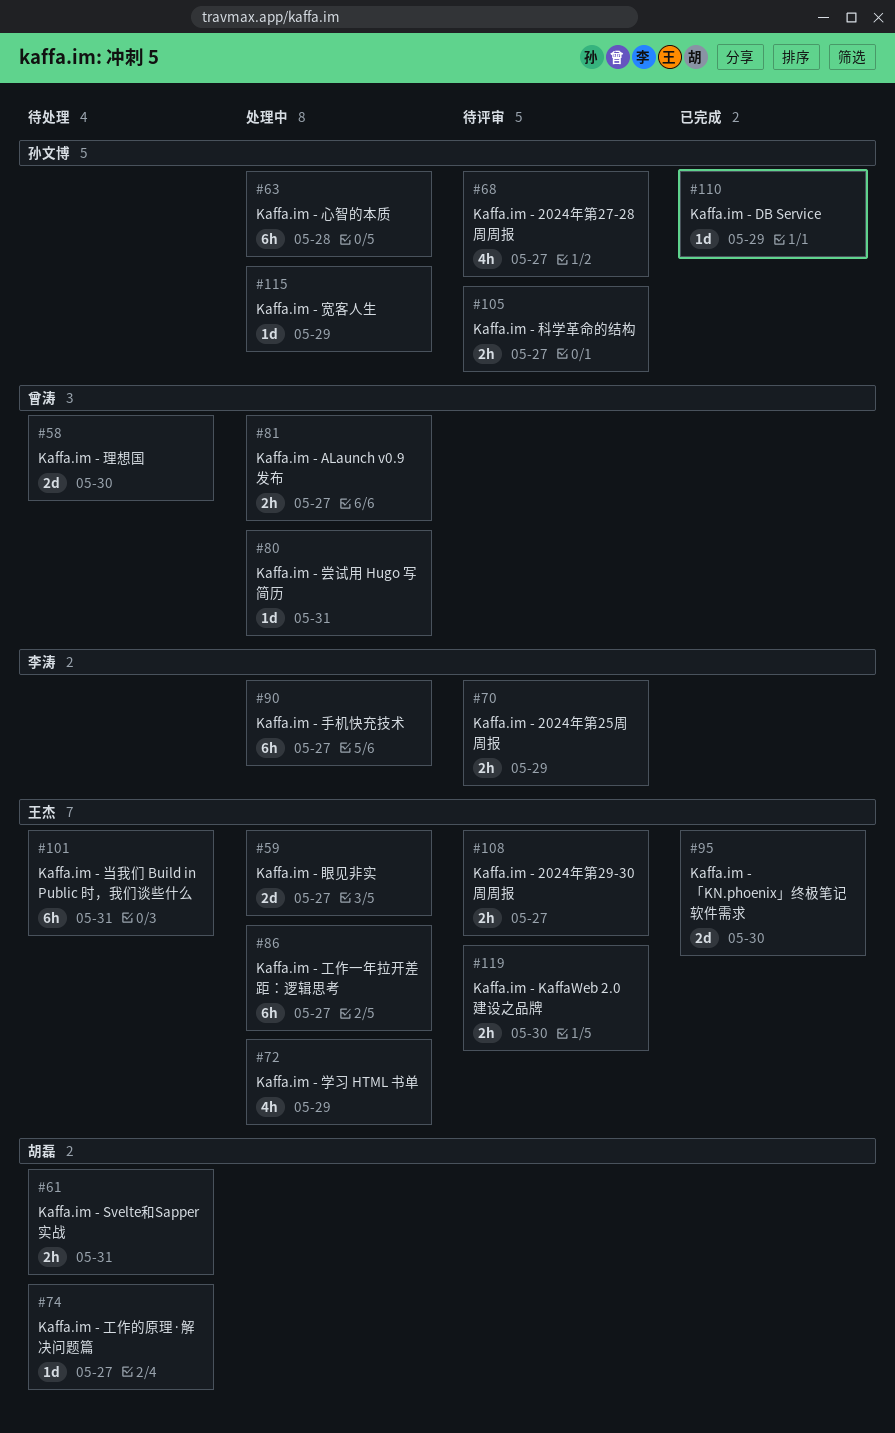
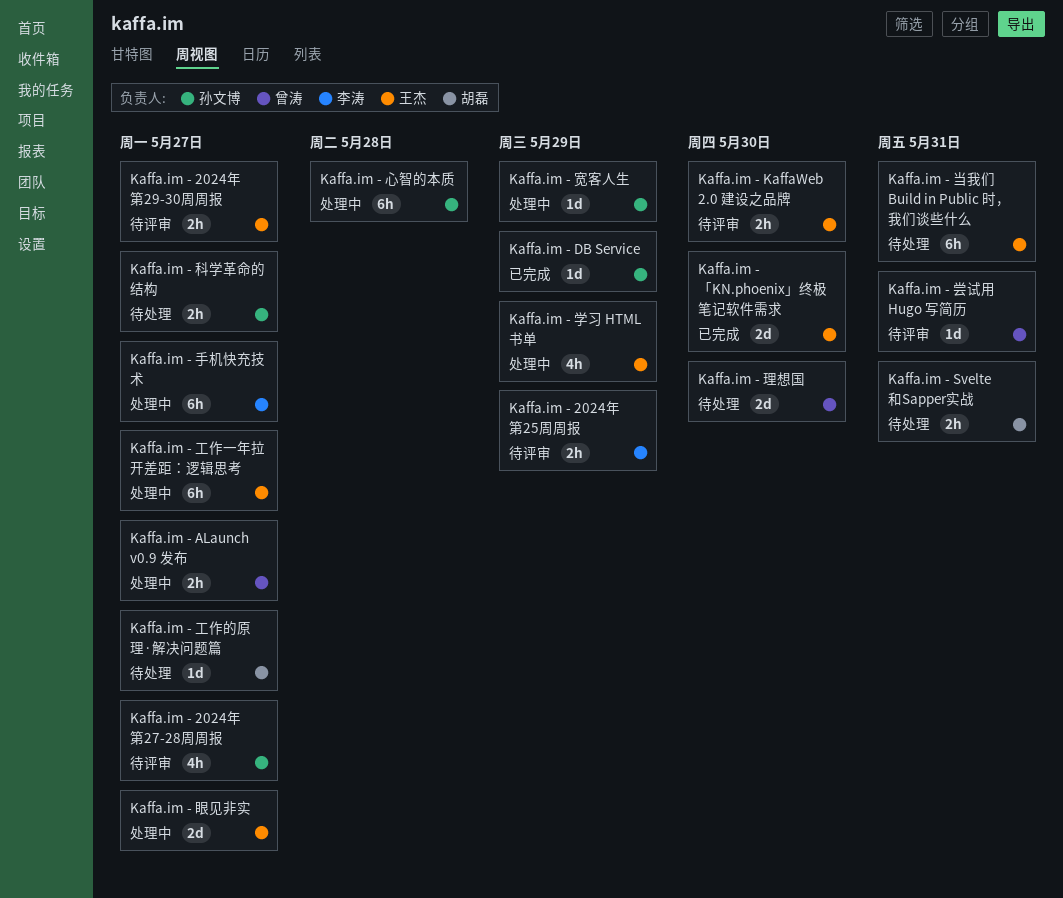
Kaffa.im - 尝试用 Hugo 写简历, status: 处理中 -> 待评审
Kaffa.im - 科学革命的结构, status: 待评审 -> 待处理

